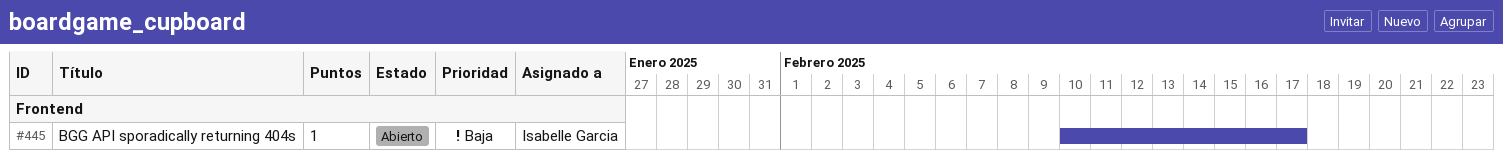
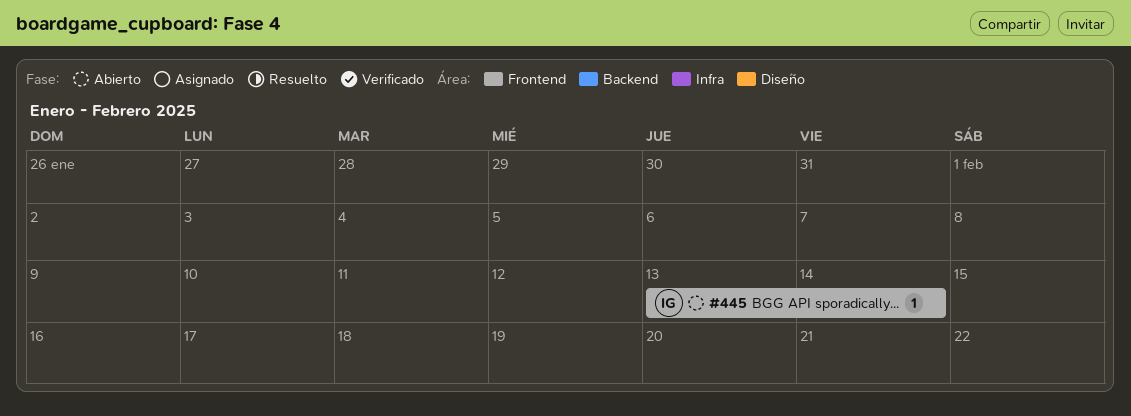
#445, start: Feb 10 -> Feb 13
#445, due: Feb 17 -> Feb 14

